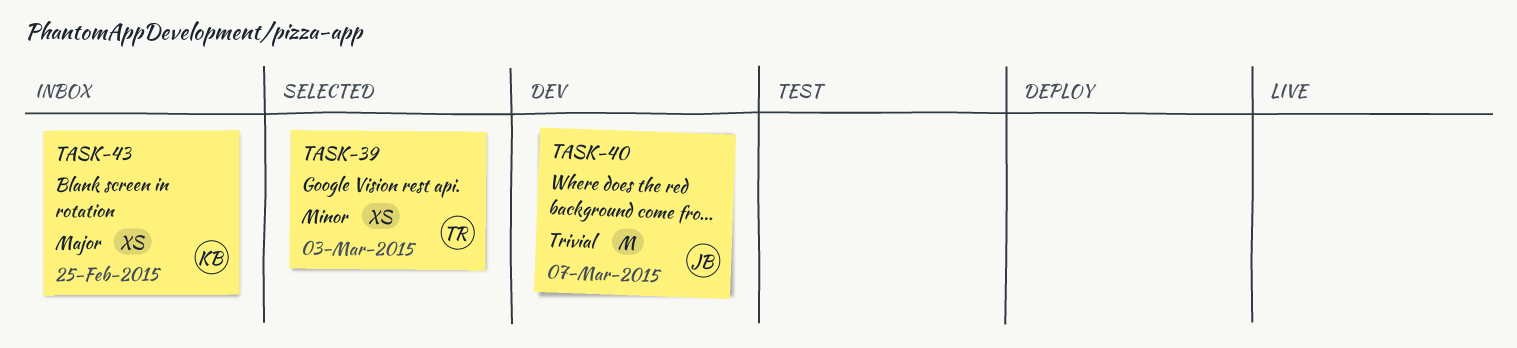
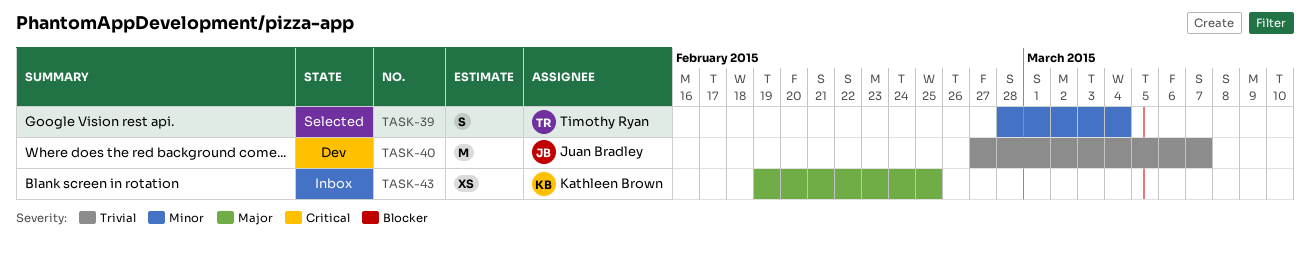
TASK-39, estimate: XS -> S
TASK-39, due: Mar 3 -> Mar 4

